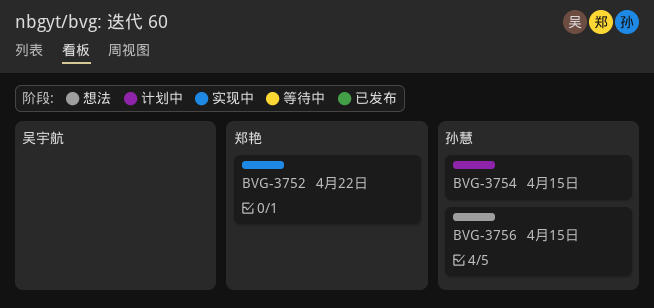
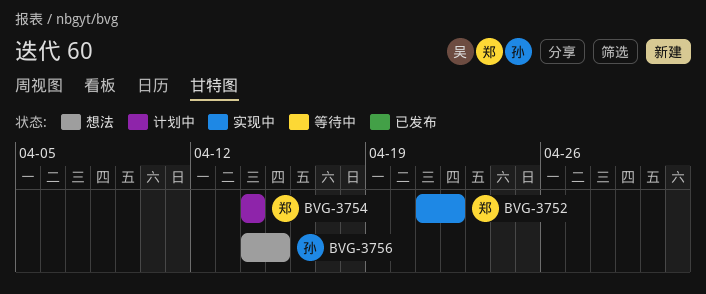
BVG-3754, owner: 孙慧 -> 郑艳
BVG-3754, due: Apr 15 -> Apr 14

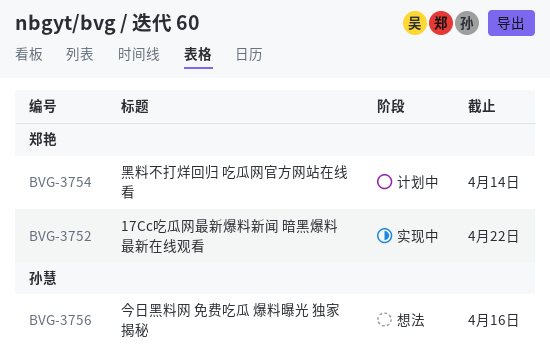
BVG-3756, due: Apr 15 -> Apr 16

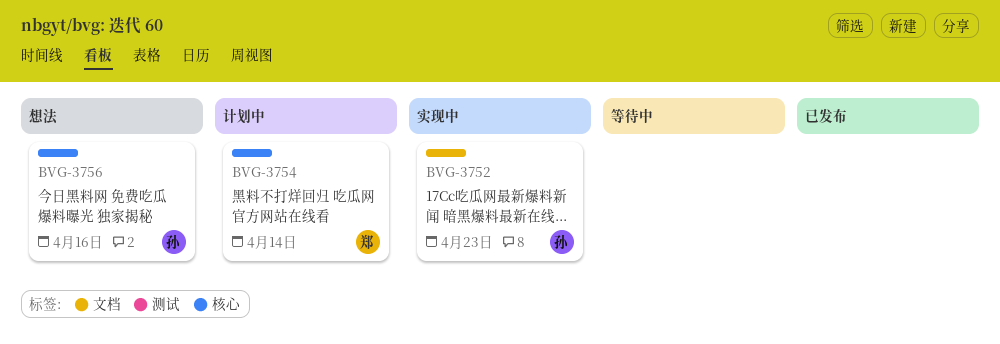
BVG-3752, owner: 郑艳 -> 孙慧
BVG-3752, due: Apr 22 -> Apr 23

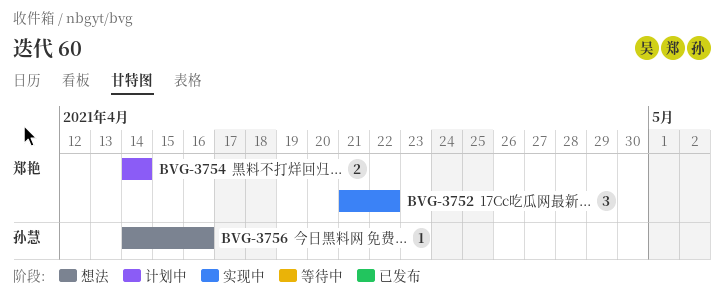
BVG-3752, owner: 孙慧 -> 郑艳
BVG-3752, due: Apr 23 -> Apr 22

